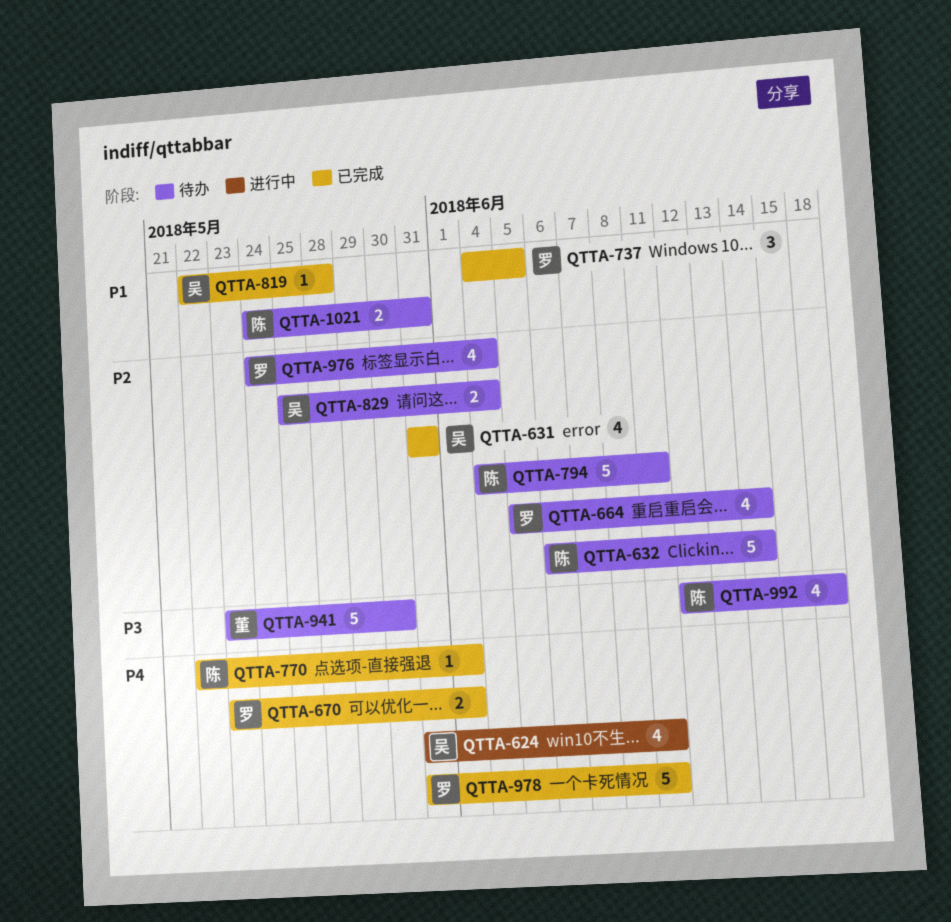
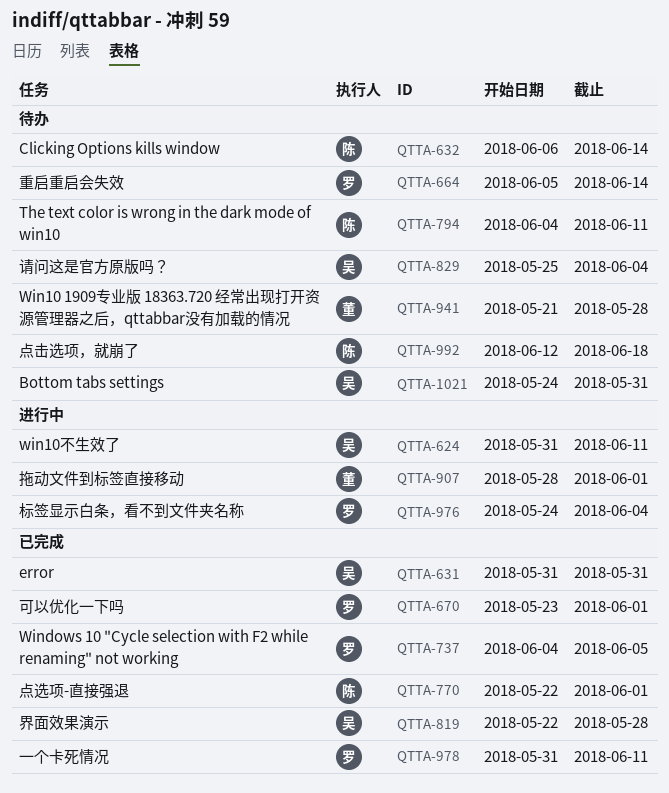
QTTA-907: none -> present
QTTA-941, start: May 23 -> May 21
QTTA-941, due: May 30 -> May 28
QTTA-976, status: 待办 -> 进行中
QTTA-1021, owner: 陈 -> 吴

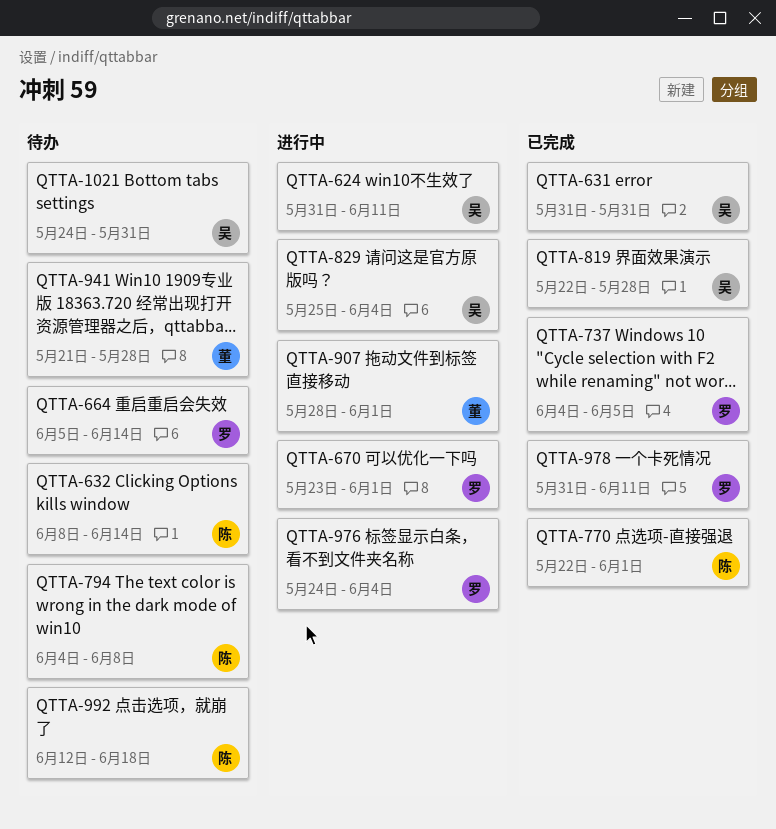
QTTA-632, start: Jun 6 -> Jun 8
QTTA-670, status: 已完成 -> 进行中
QTTA-794, due: Jun 11 -> Jun 8
QTTA-829, status: 待办 -> 进行中

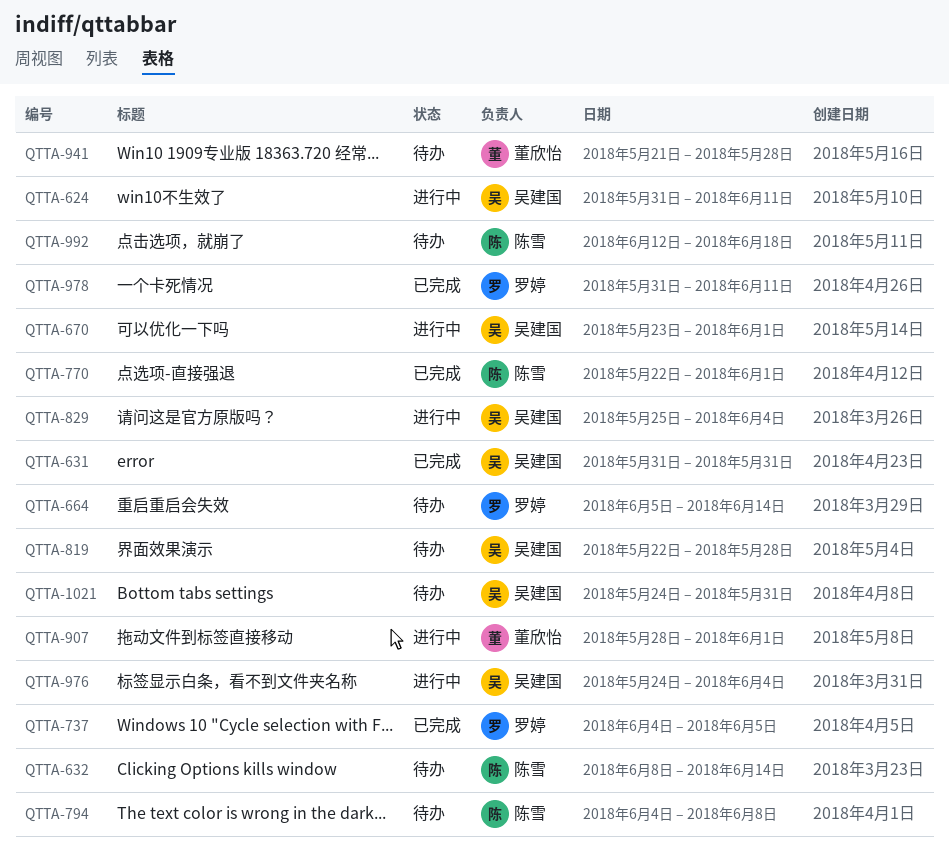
QTTA-670, owner: 罗婷 -> 吴建国
QTTA-819, status: 已完成 -> 待办
QTTA-976, owner: 罗婷 -> 吴建国

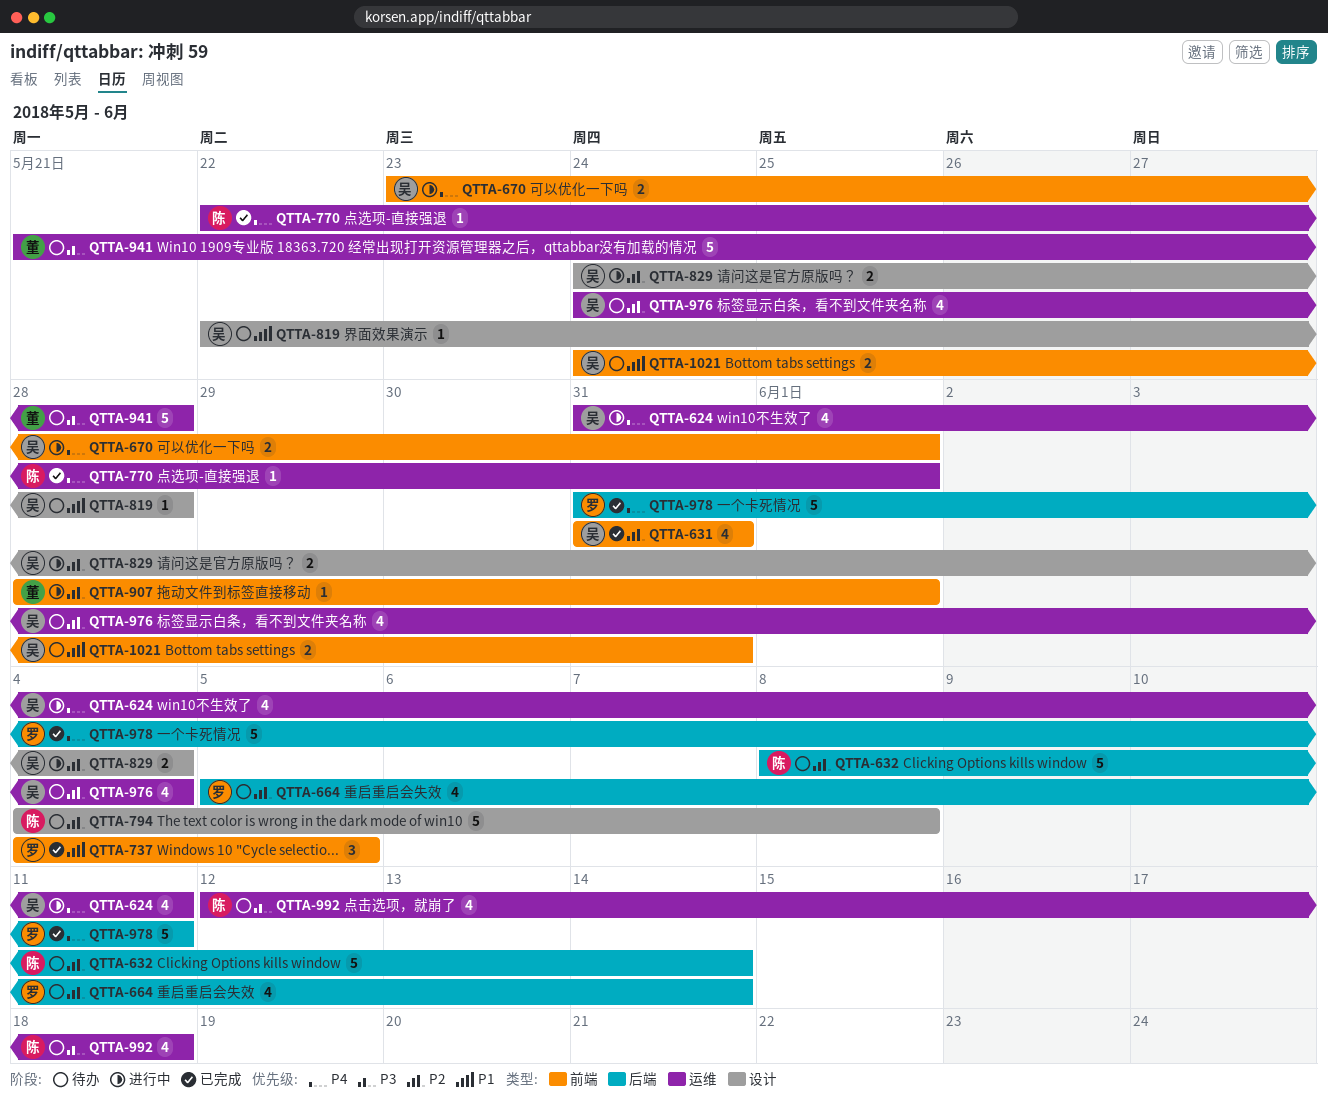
QTTA-829, start: May 25 -> May 24
QTTA-976, status: 进行中 -> 待办

